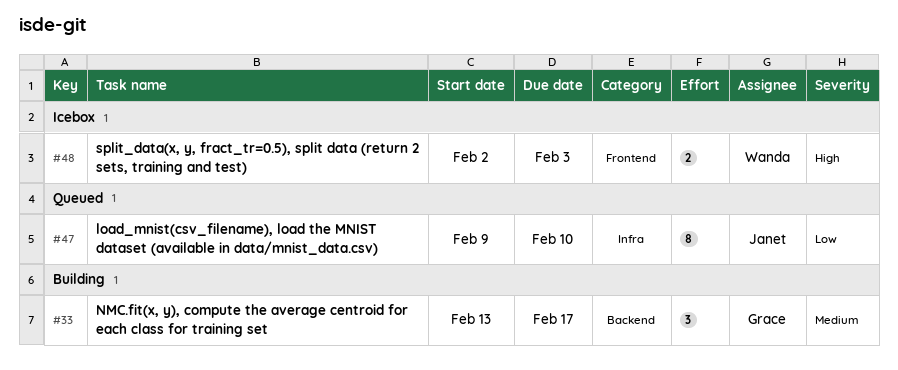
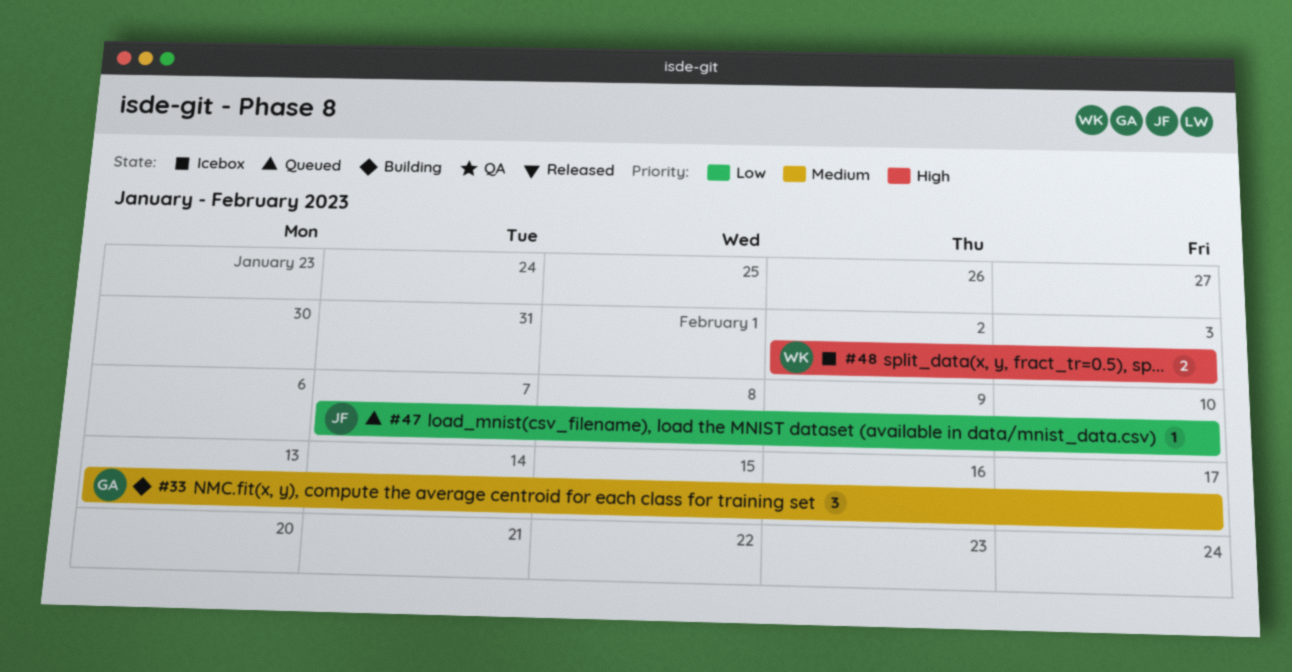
#47, estimate: 8 -> 1
#47, start: Feb 9 -> Feb 7

